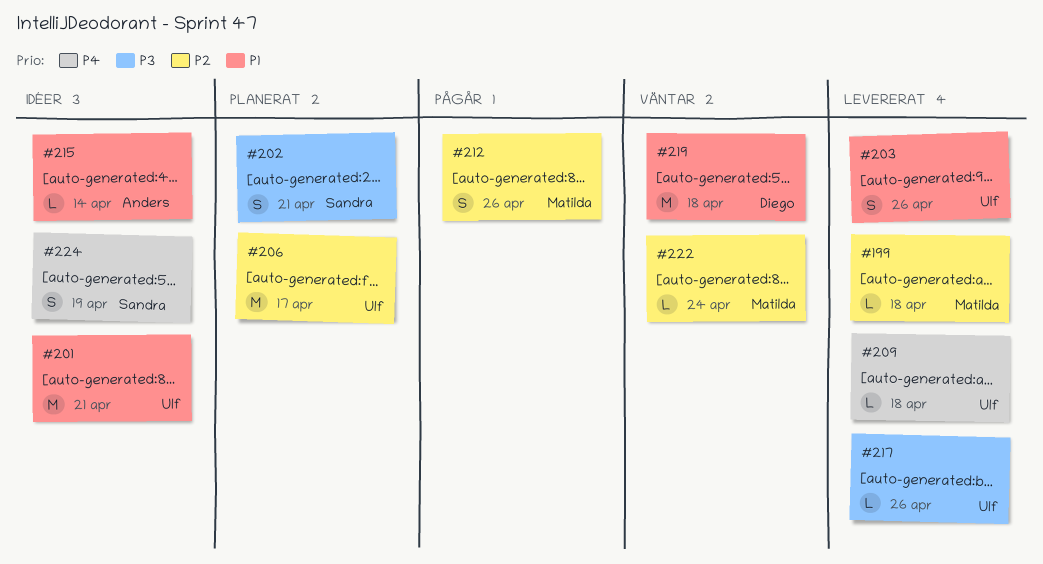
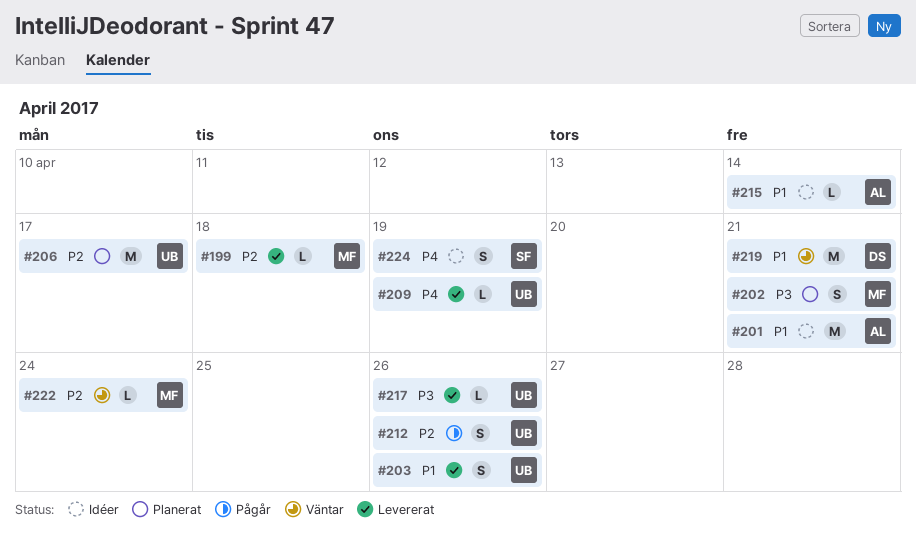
#201, owner: Ulf -> Anders
#202, owner: Sandra -> Matilda
#209, due: Apr 18 -> Apr 19
#212, owner: Matilda -> Ulf
#219, due: Apr 18 -> Apr 21

